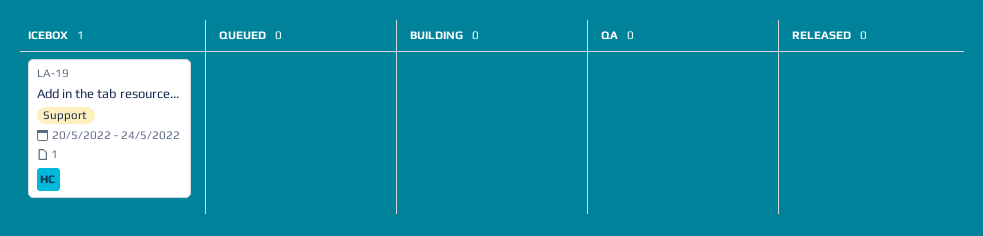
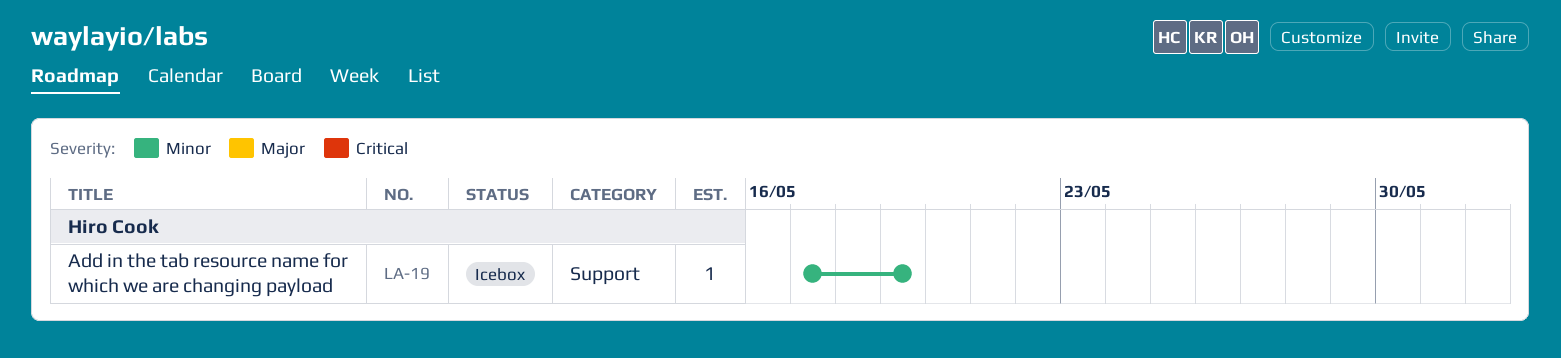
LA-19, start: May 20 -> May 17
LA-19, due: May 24 -> May 19

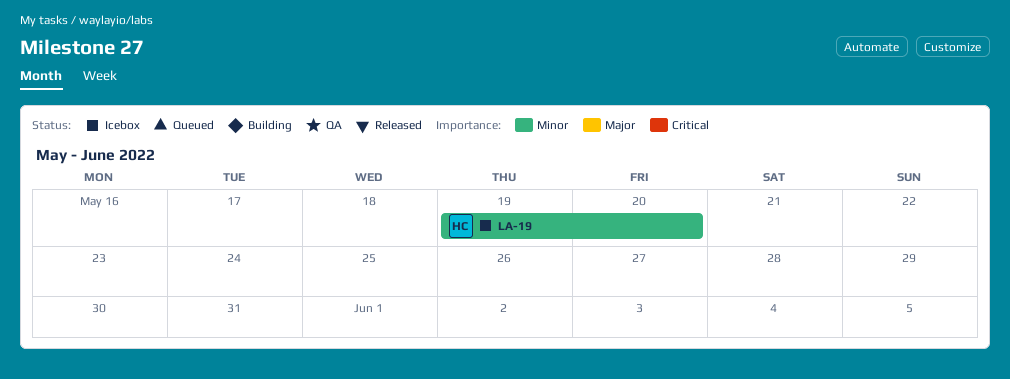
LA-19, start: May 17 -> May 19
LA-19, due: May 19 -> May 20

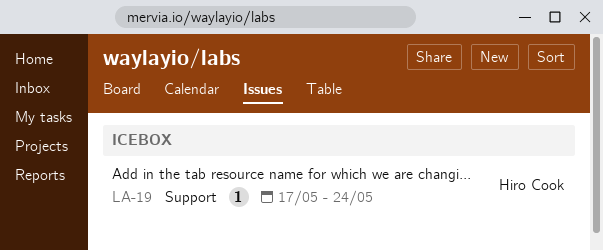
LA-19, start: May 19 -> May 17
LA-19, due: May 20 -> May 24

